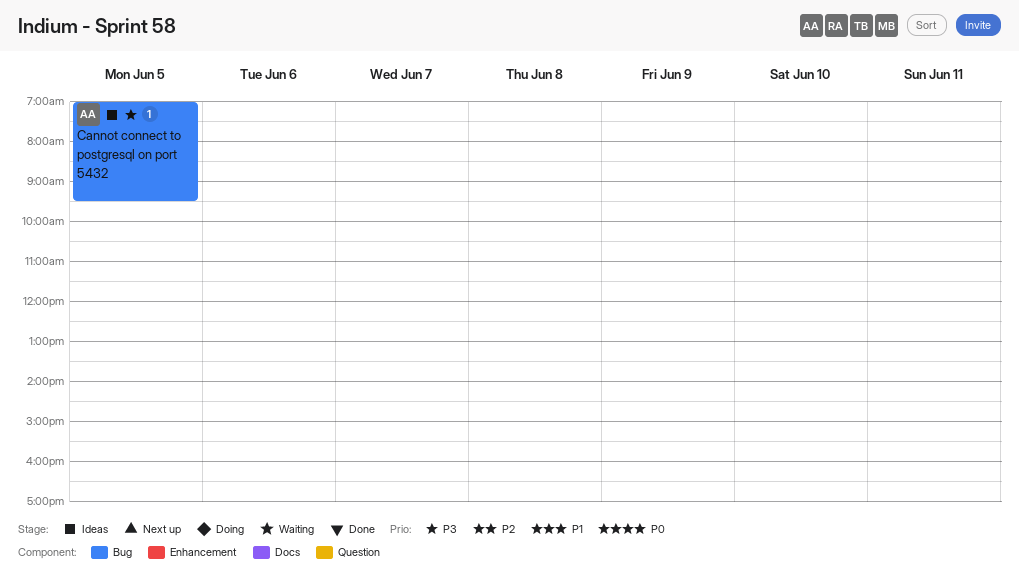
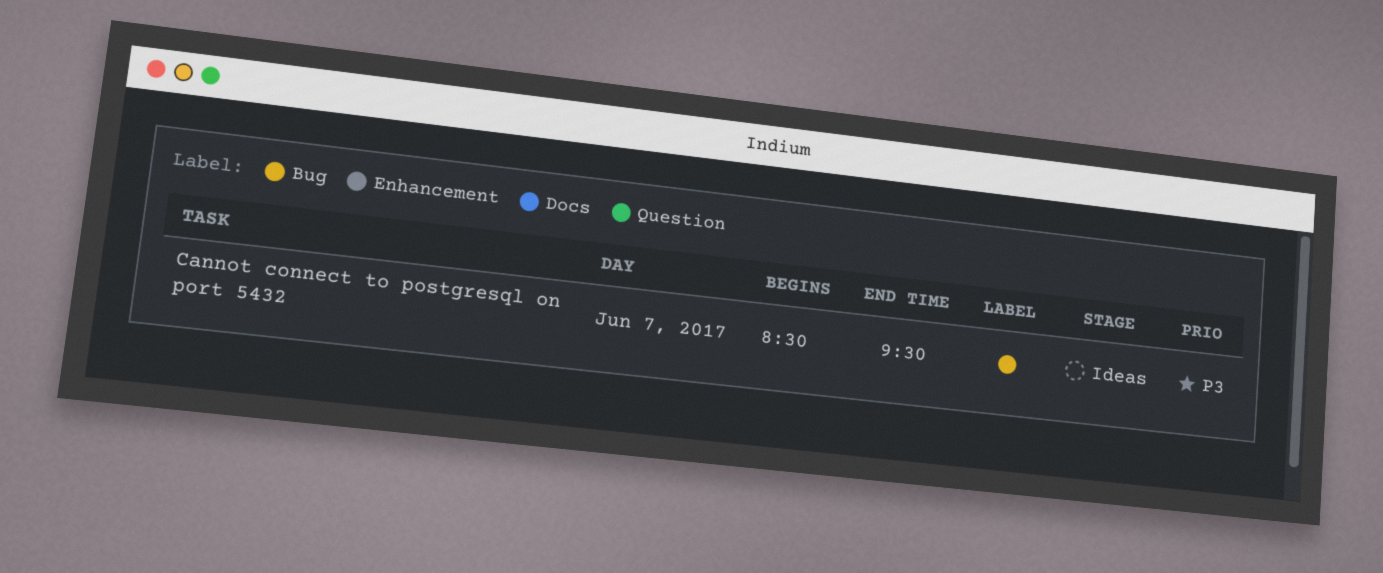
Cannot connect to postgresql on port 5432, day: Jun 5 -> Jun 7
Cannot connect to postgresql on port 5432, begins: 07:00 -> 08:30

